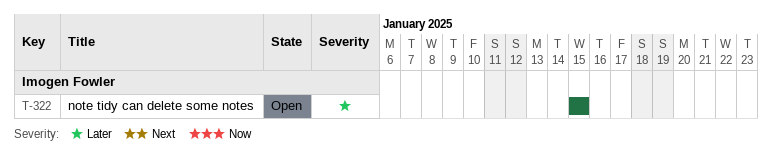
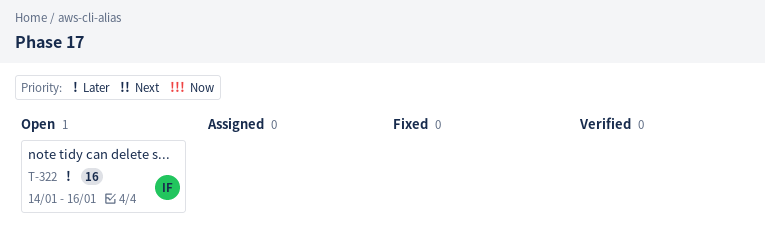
T-322, start: Jan 15 -> Jan 14
T-322, due: Jan 15 -> Jan 16

